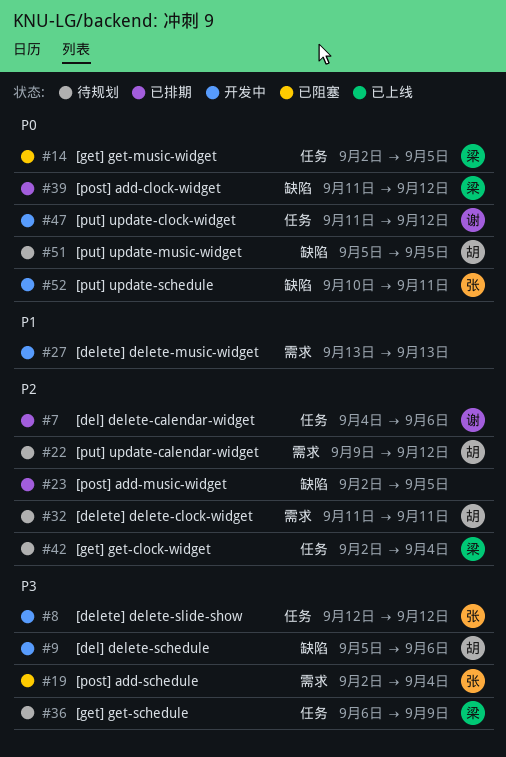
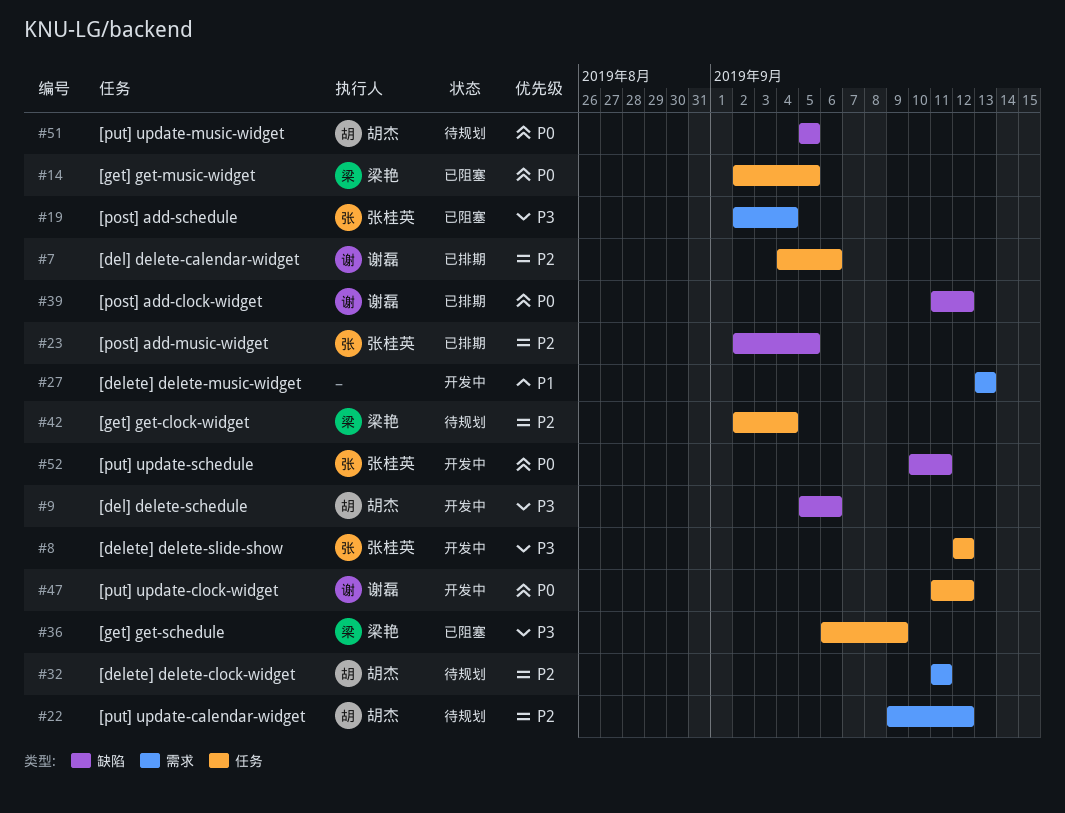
#23, owner: none -> 张桂英
#36, status: 待规划 -> 已阻塞
#39, owner: 梁艳 -> 谢磊

